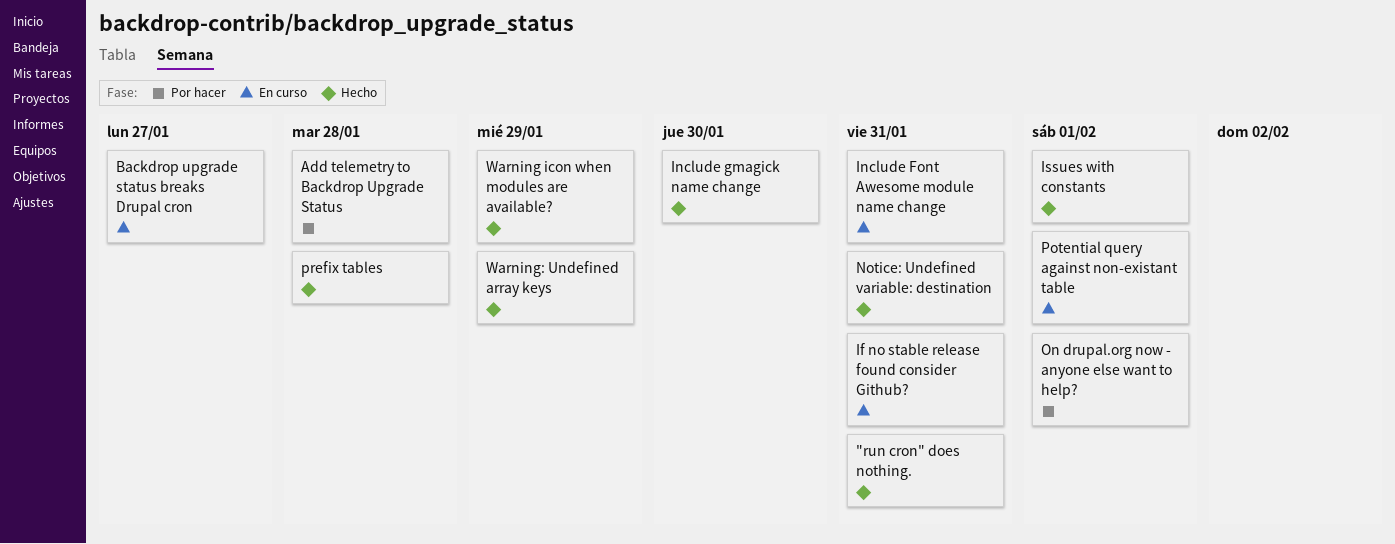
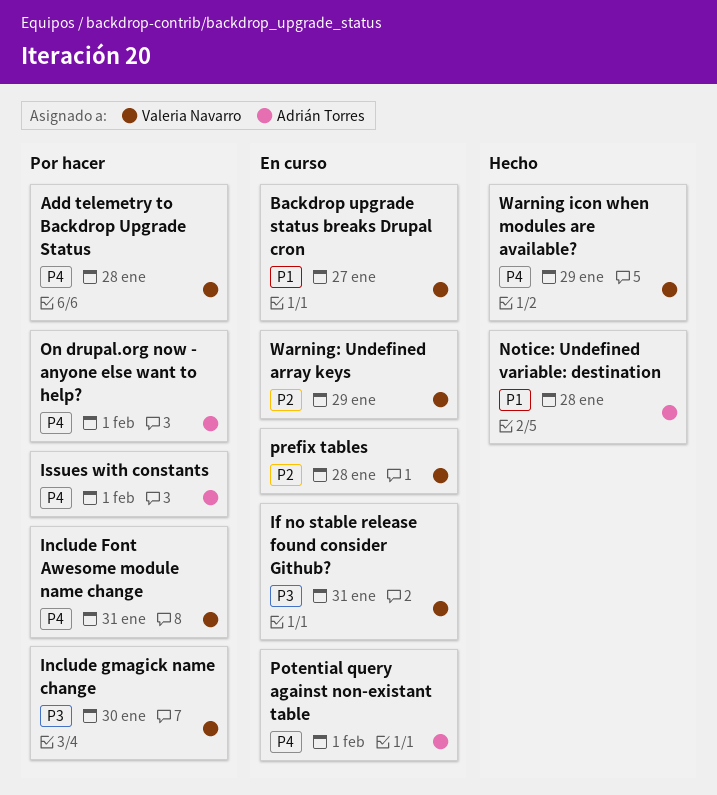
"run cron" does nothing.: present -> none
Include Font Awesome module name change, status: En curso -> Por hacer
Include gmagick name change, status: Hecho -> Por hacer
Issues with constants, status: Hecho -> Por hacer
Notice: Undefined variable: destination, due: Jan 31 -> Jan 28
prefix tables, status: Hecho -> En curso
Warning: Undefined array keys, status: Hecho -> En curso

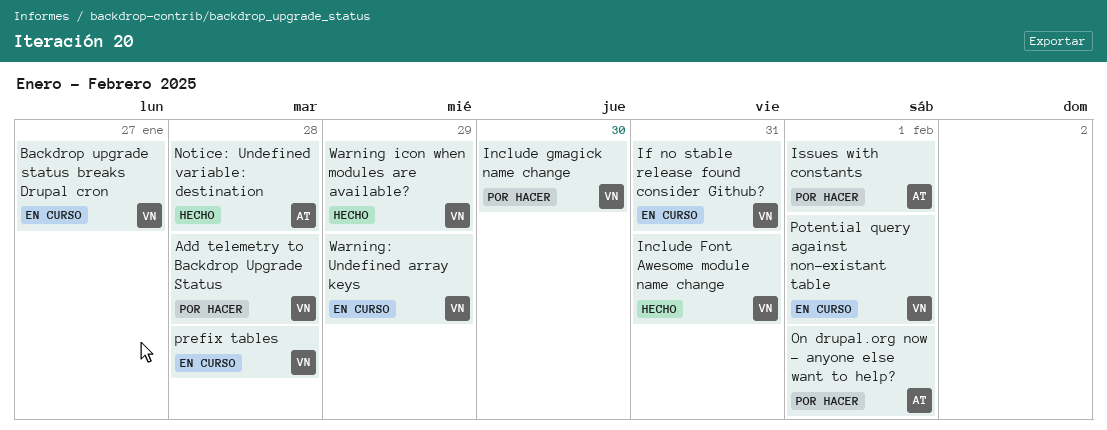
Include Font Awesome module name change, status: Por hacer -> Hecho
Potential query against non-existant table, owner: Adrián Torres -> Valeria Navarro

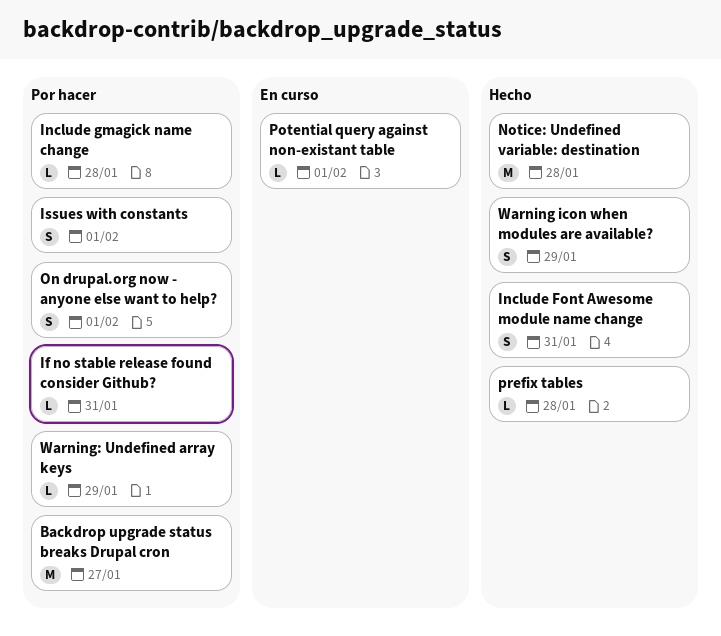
Add telemetry to Backdrop Upgrade Status: present -> none
Backdrop upgrade status breaks Drupal cron, status: En curso -> Por hacer
If no stable release found consider Github?, status: En curso -> Por hacer
Include gmagick name change, due: Jan 30 -> Jan 28
prefix tables, status: En curso -> Hecho
Warning: Undefined array keys, status: En curso -> Por hacer

